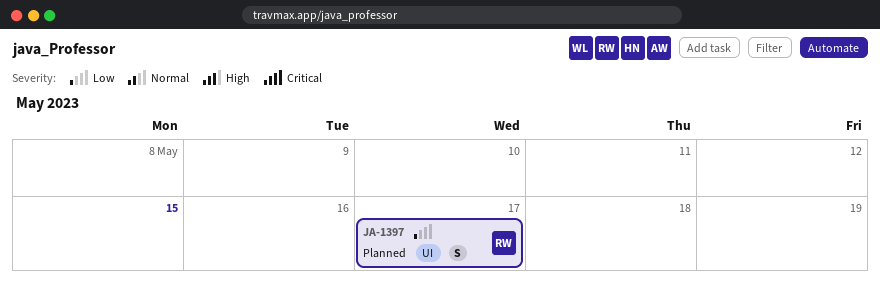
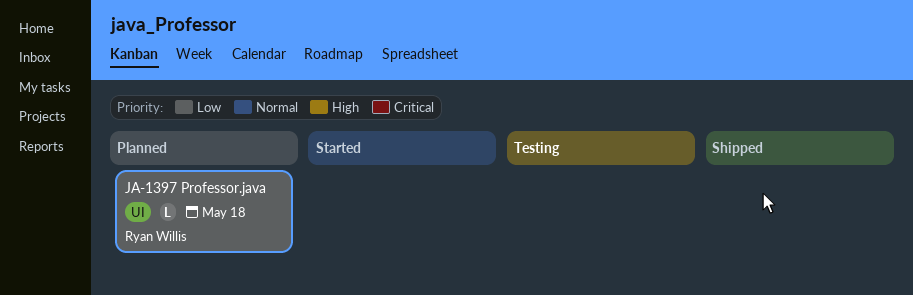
JA-1397, estimate: S -> L
JA-1397, due: May 17 -> May 18

